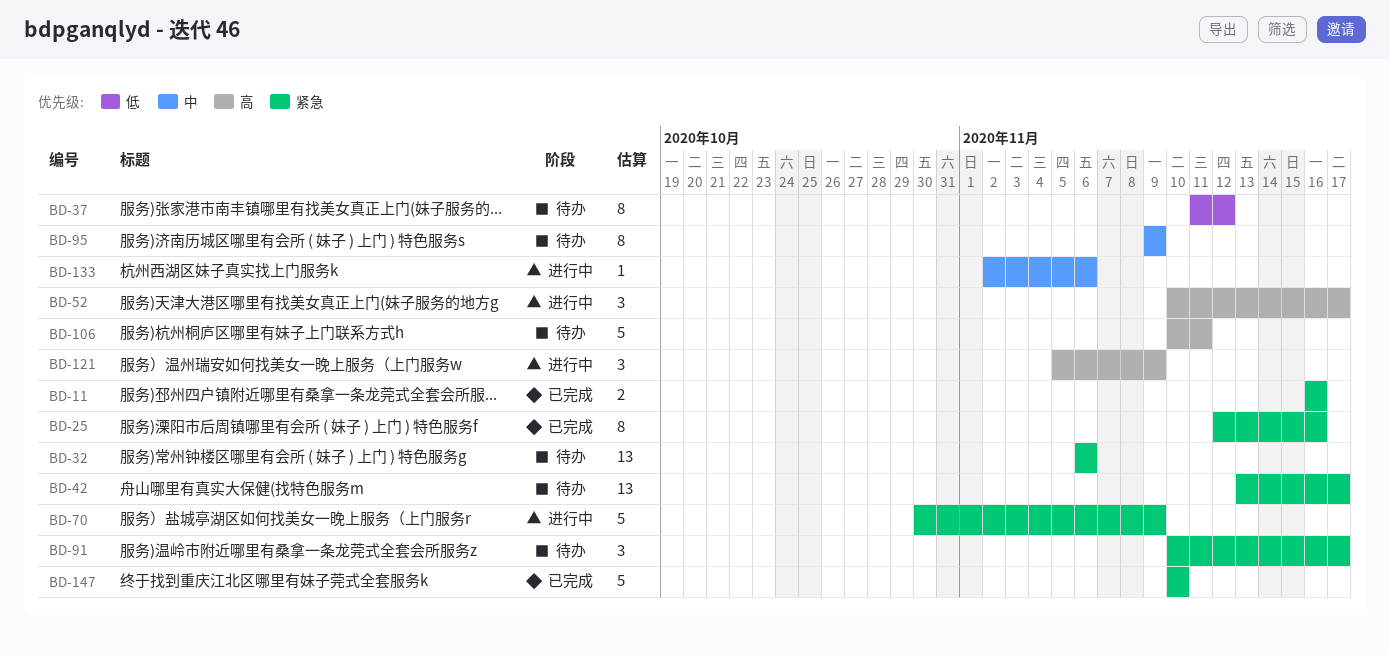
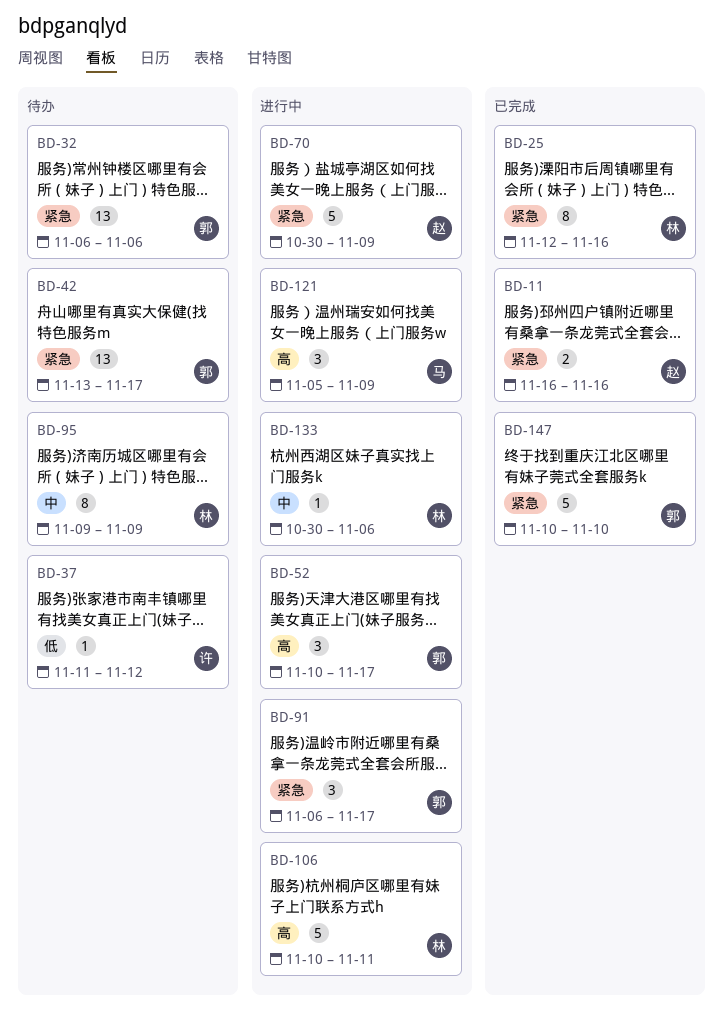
BD-37, estimate: 8 -> 1
BD-91, status: 待办 -> 进行中
BD-91, start: Nov 10 -> Nov 6
BD-106, status: 待办 -> 进行中
BD-133, start: Nov 2 -> Oct 30

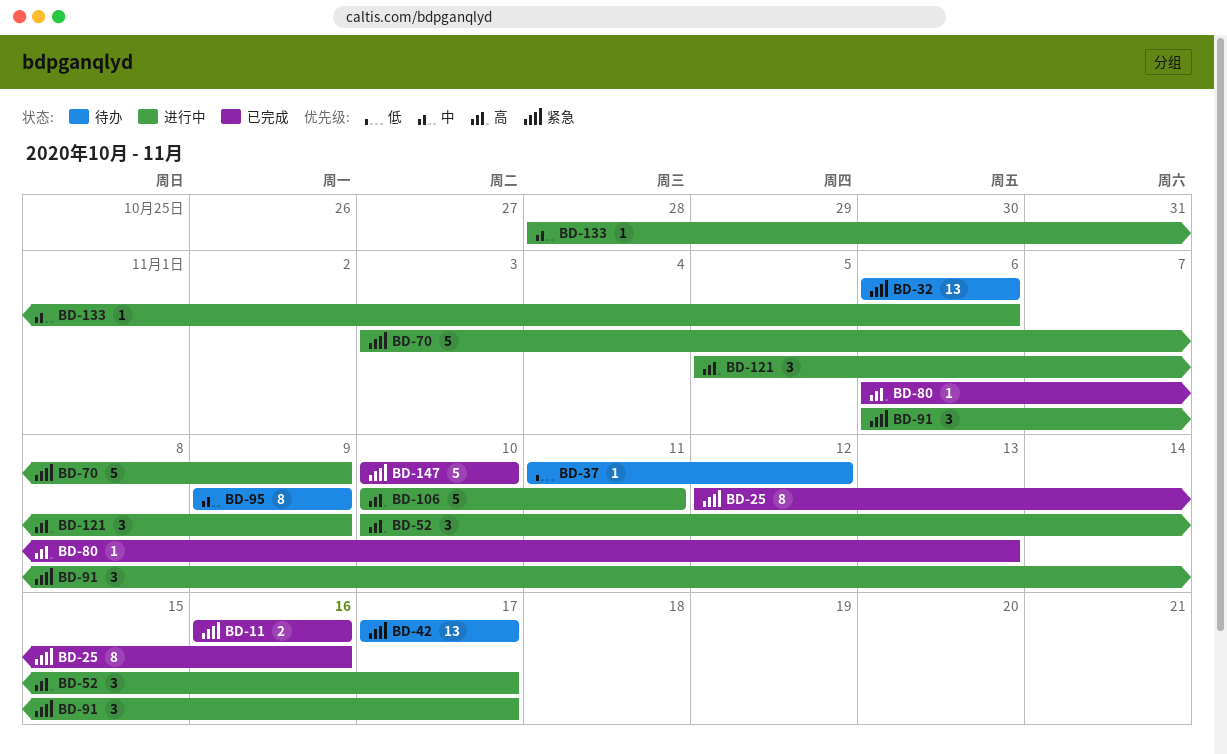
BD-42, start: Nov 13 -> Nov 17
BD-70, start: Oct 30 -> Nov 3
BD-80: none -> present
BD-133, start: Oct 30 -> Oct 28

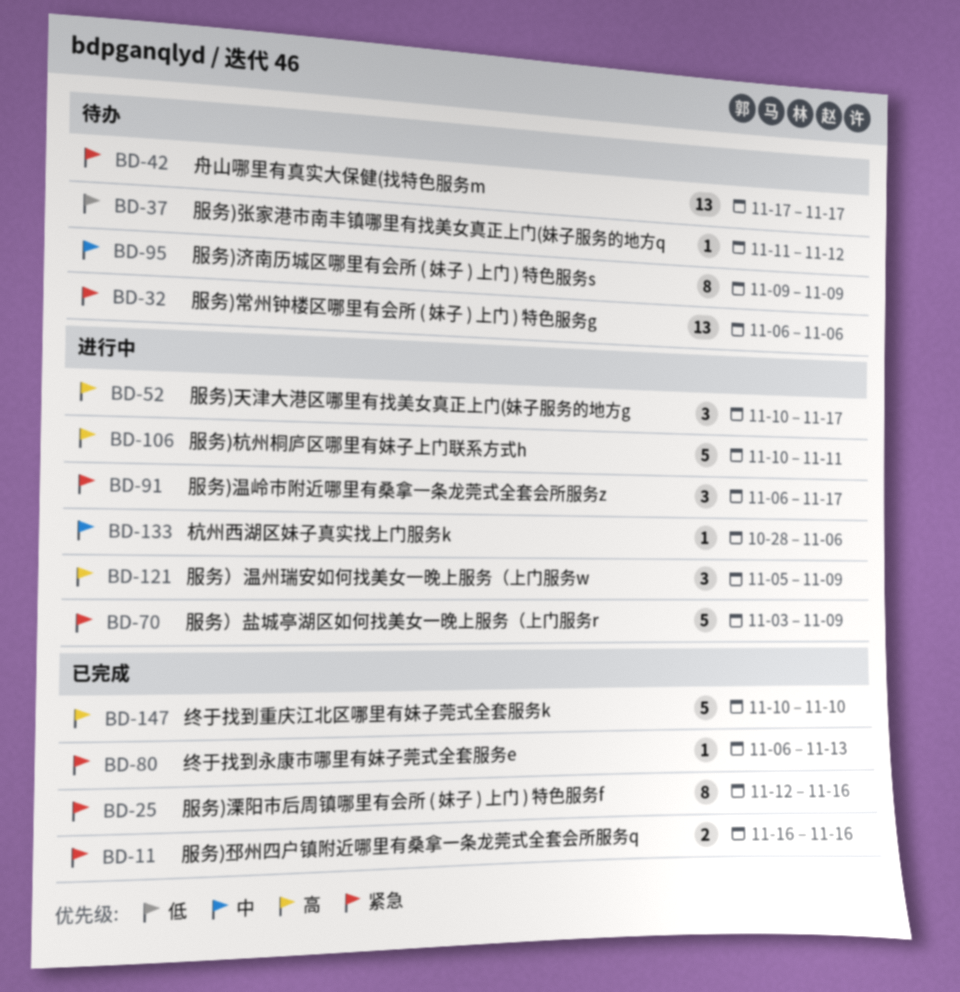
BD-80, priority: 高 -> 紧急
BD-147, priority: 紧急 -> 高

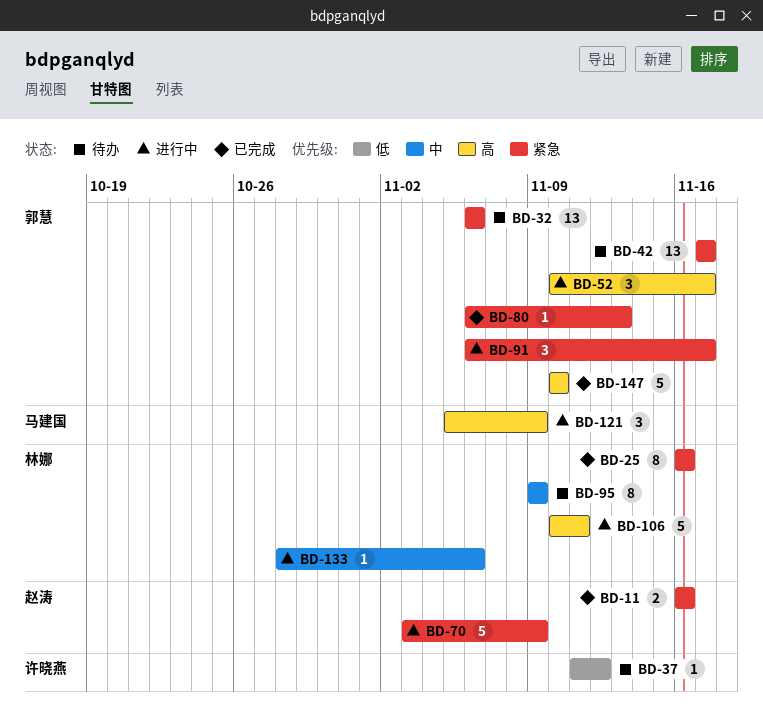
BD-25, start: Nov 12 -> Nov 16

